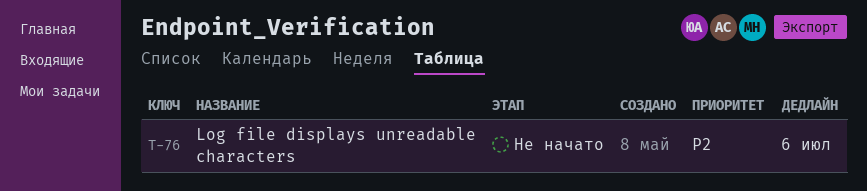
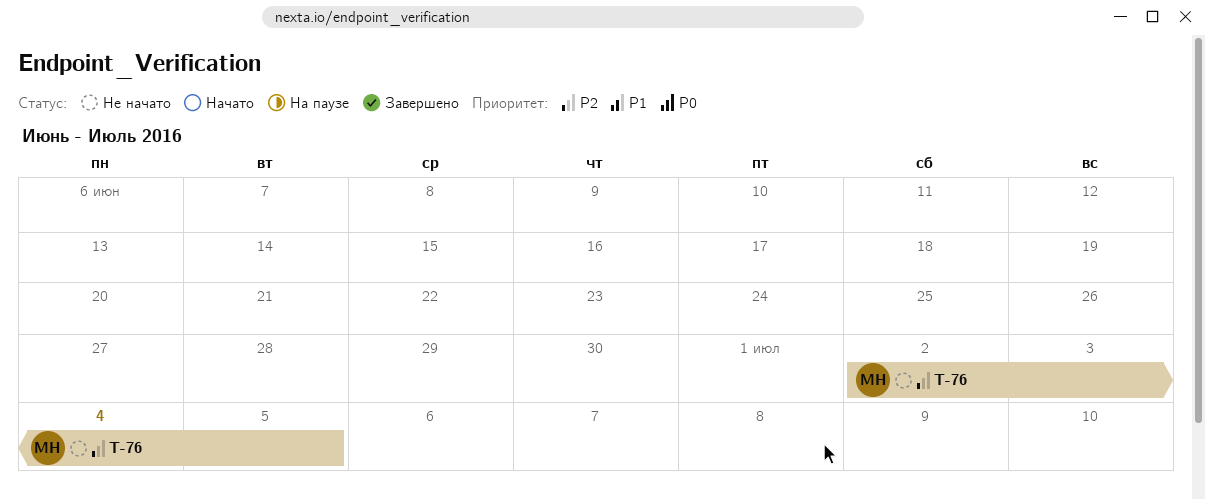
T-76, due: Jul 6 -> Jul 5

